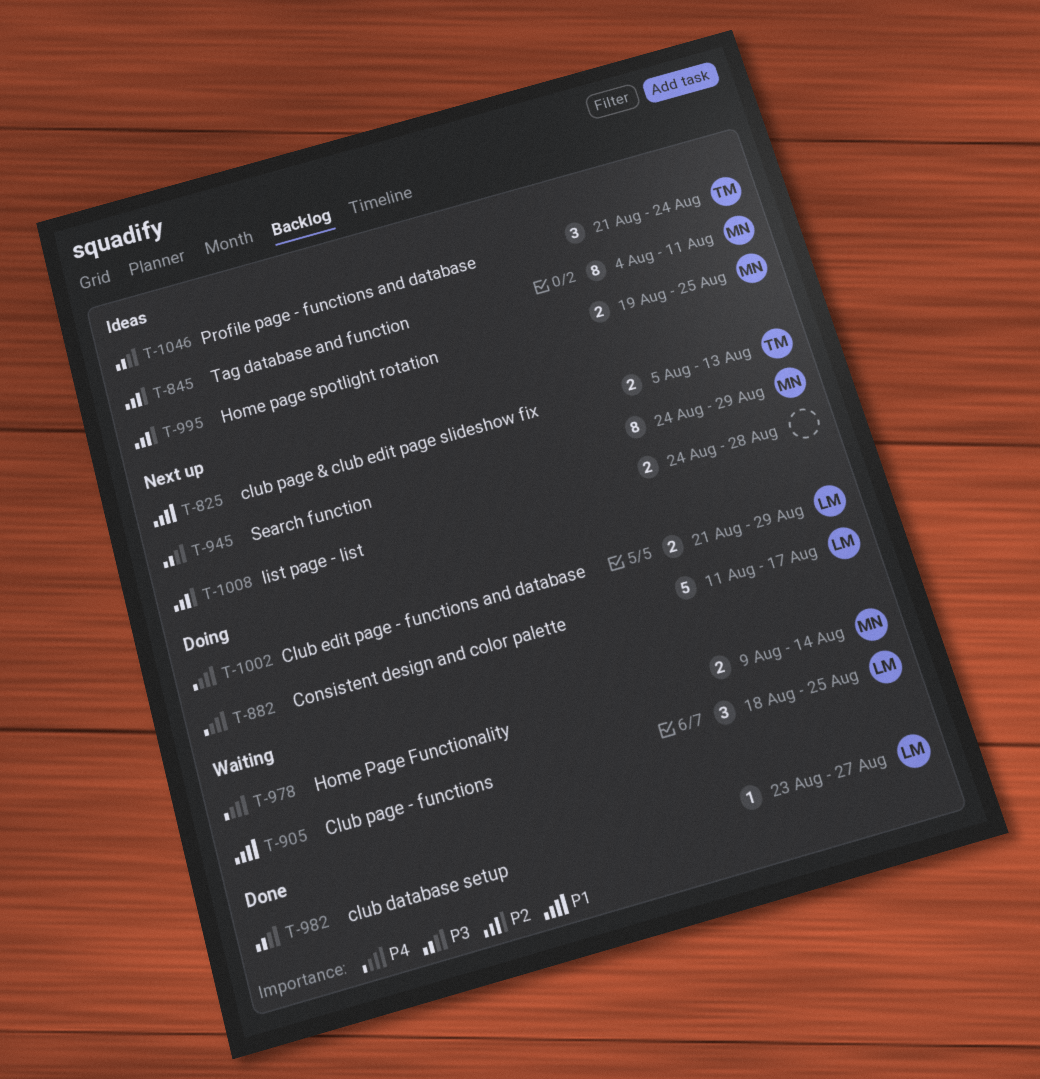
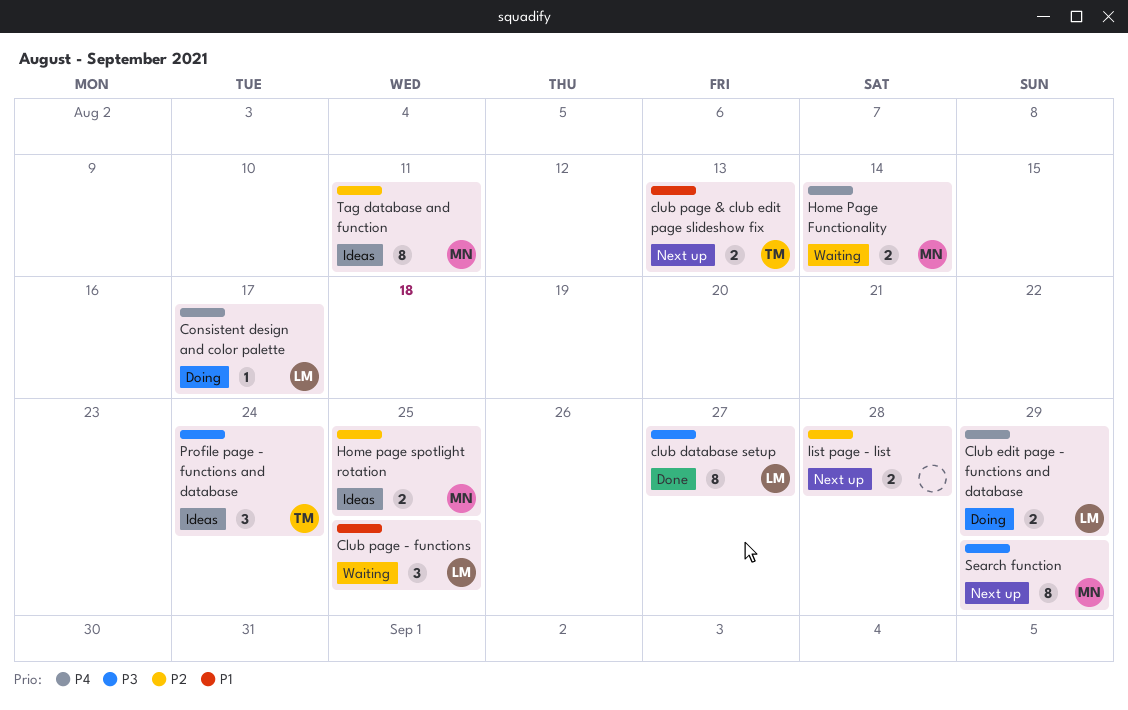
club database setup, estimate: 1 -> 8
Consistent design and color palette, estimate: 5 -> 1

